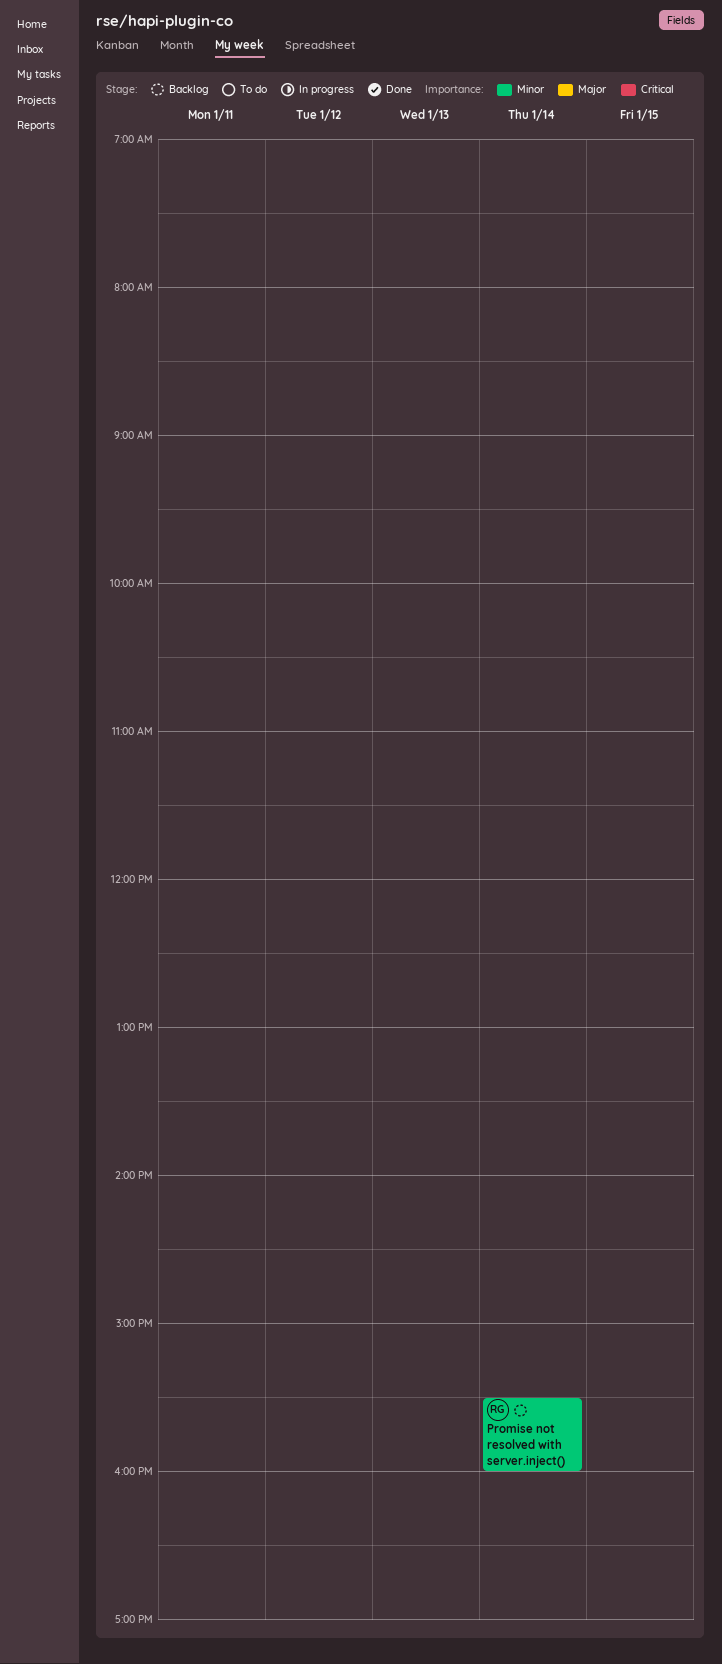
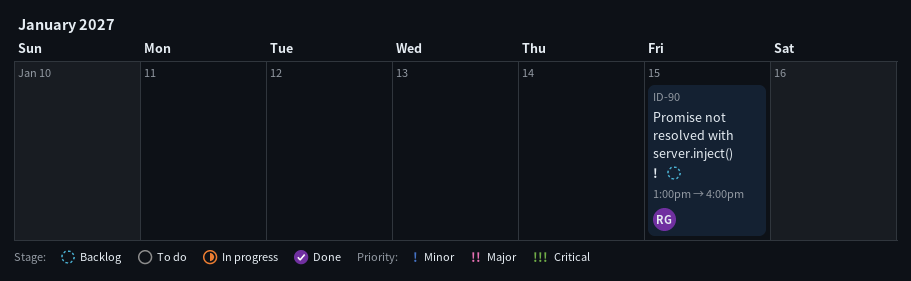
Promise not resolved with server.inject(), day: Jan 14 -> Jan 15
Promise not resolved with server.inject(), begins: 15:30 -> 13:00

